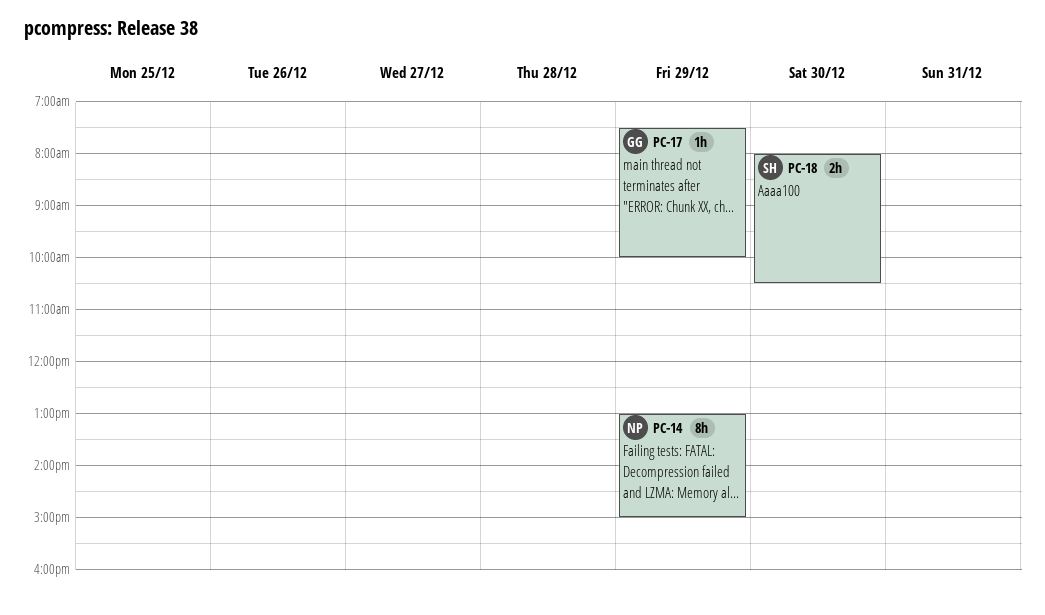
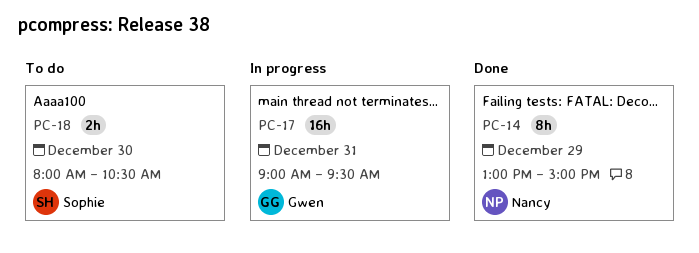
PC-17, estimate: 1h -> 16h
PC-17, day: Dec 29 -> Dec 31
PC-17, begins: 07:30 -> 09:00
PC-17, ends: 10:00 -> 09:30

